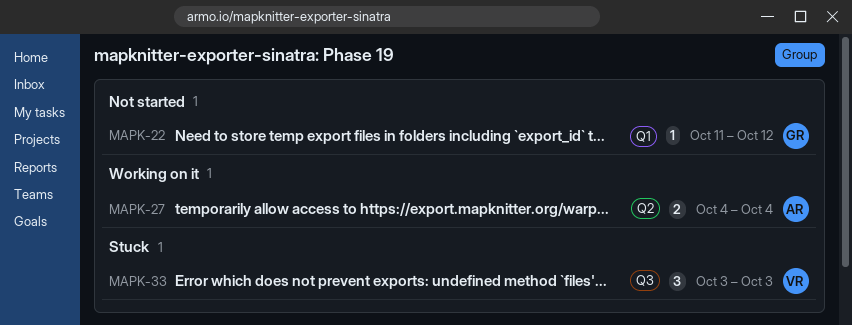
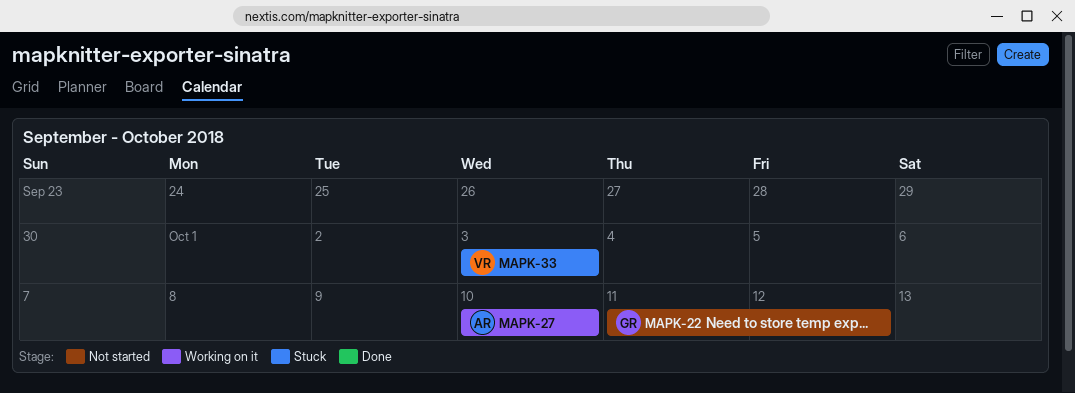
MAPK-27, start: Oct 4 -> Oct 10
MAPK-27, due: Oct 4 -> Oct 10

